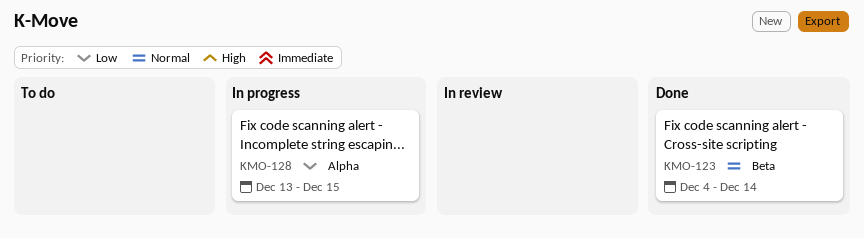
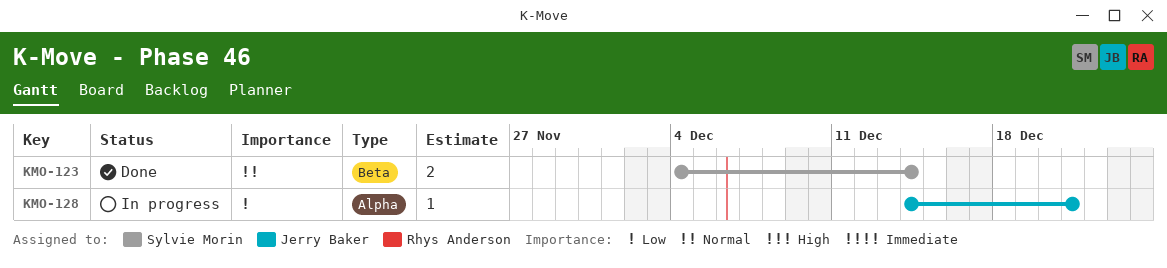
KMO-128, start: Dec 13 -> Dec 14
KMO-128, due: Dec 15 -> Dec 21

